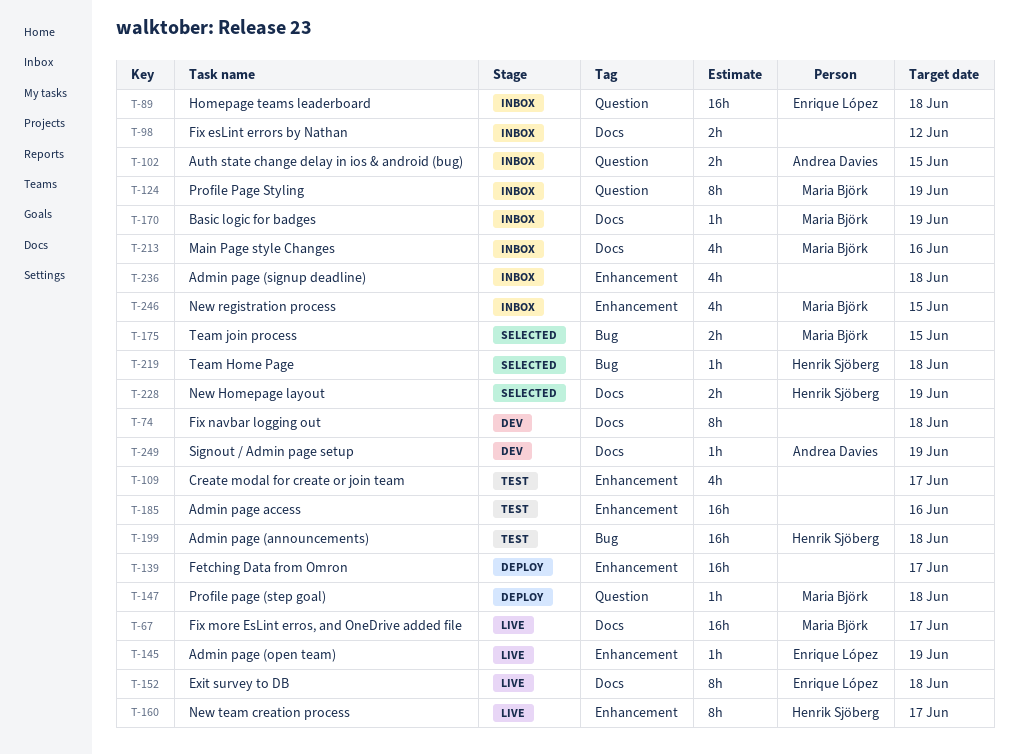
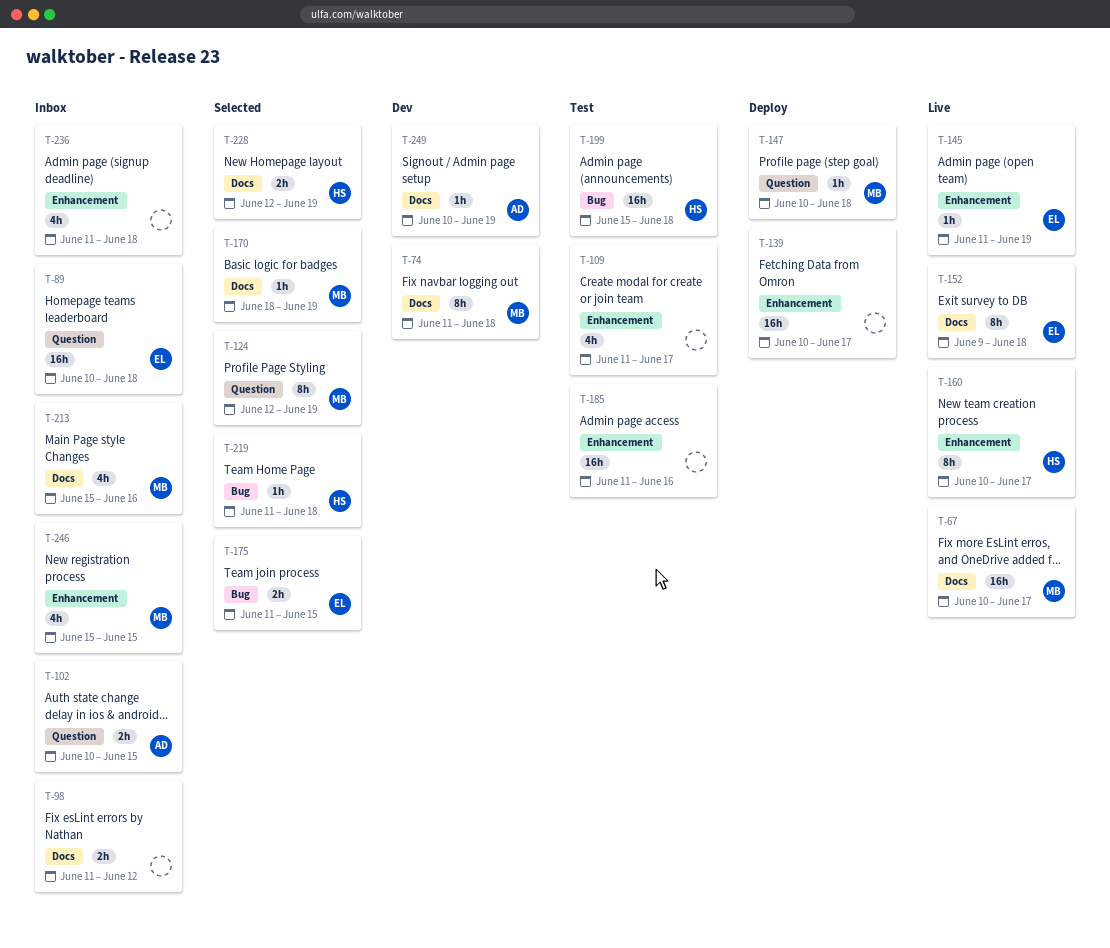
T-74, owner: none -> Maria Björk
T-124, status: Inbox -> Selected
T-170, status: Inbox -> Selected
T-175, owner: Maria Björk -> Enrique López

